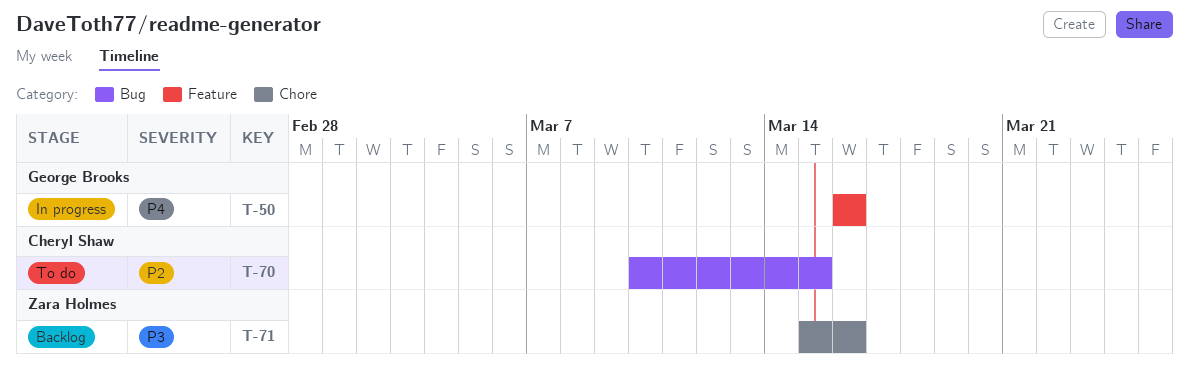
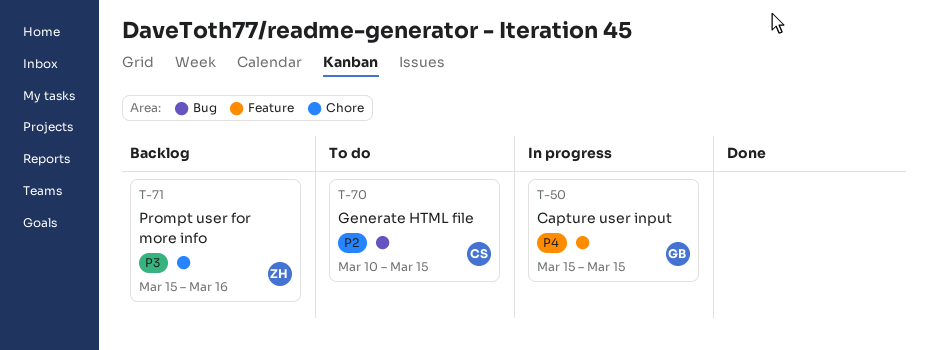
T-50, start: Mar 16 -> Mar 15
T-50, due: Mar 16 -> Mar 15

